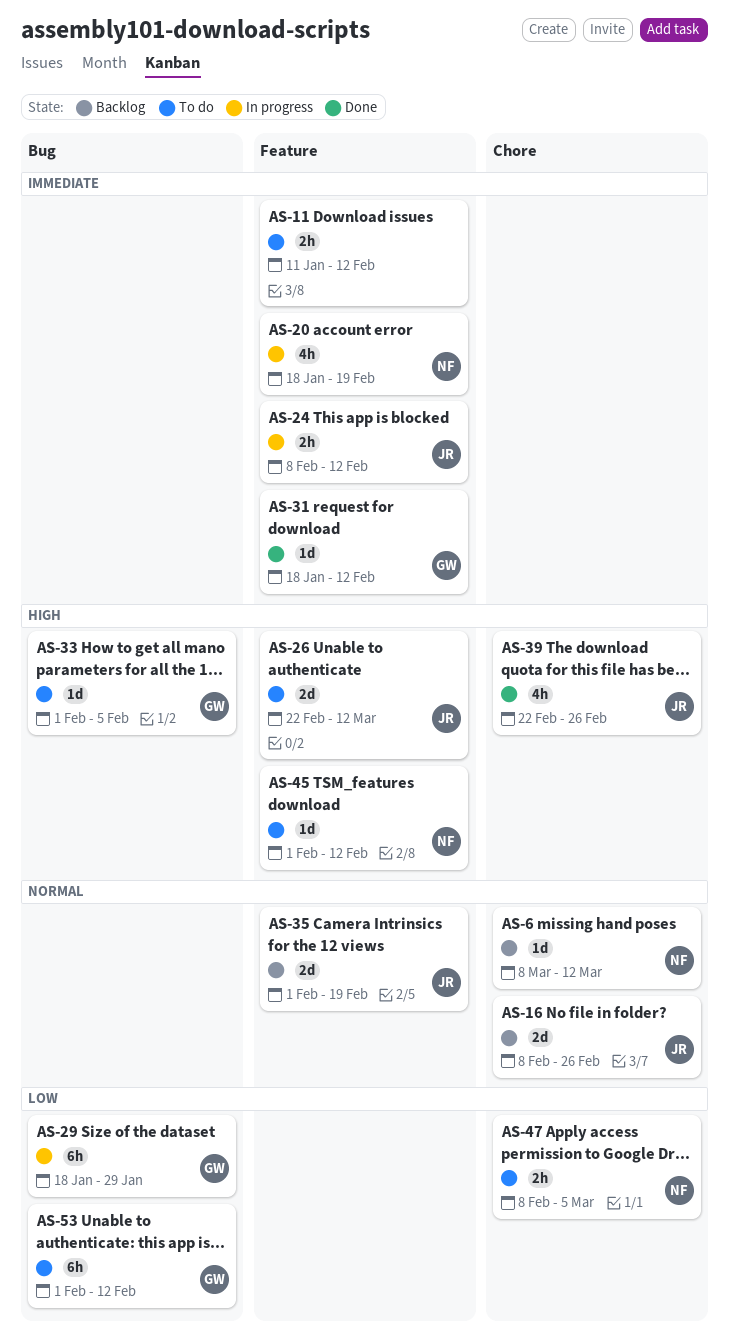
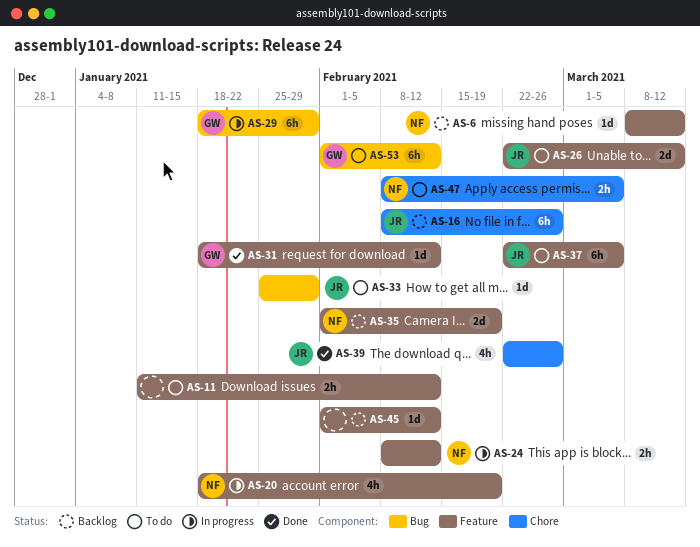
AS-6, label: Chore -> Feature
AS-16, estimate: 2d -> 6h
AS-24, owner: JR -> NF
AS-33, owner: GW -> JR
AS-33, start: Feb 1 -> Jan 25
AS-33, due: Feb 5 -> Jan 29
AS-35, owner: JR -> NF
AS-37: none -> present
AS-45, status: To do -> Backlog
AS-45, owner: NF -> none

